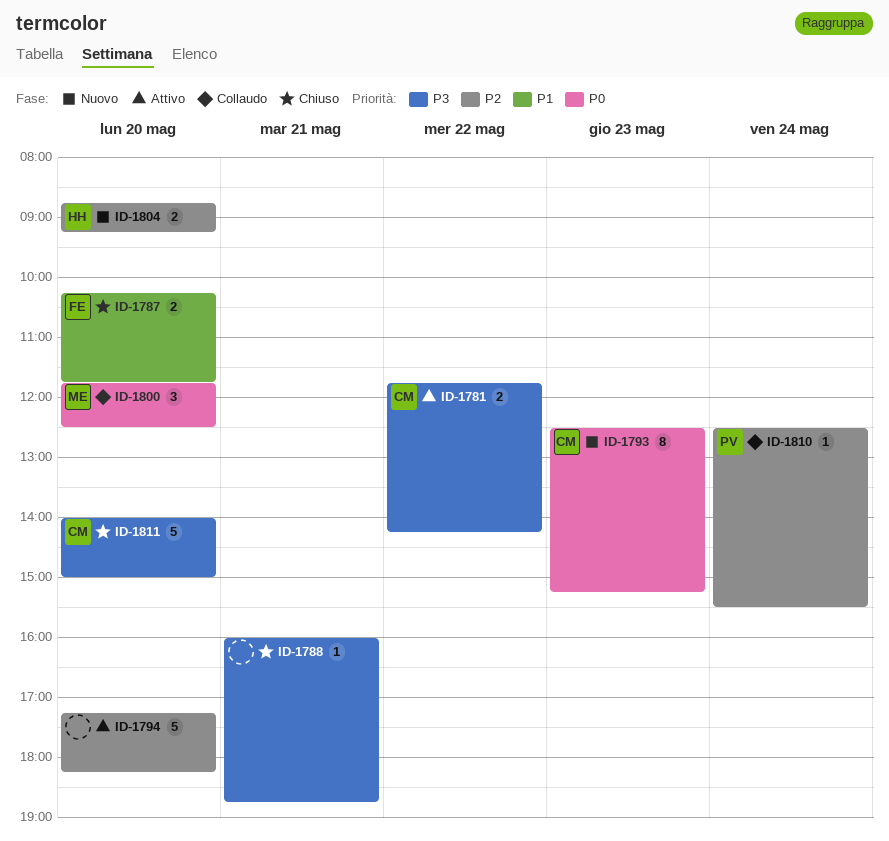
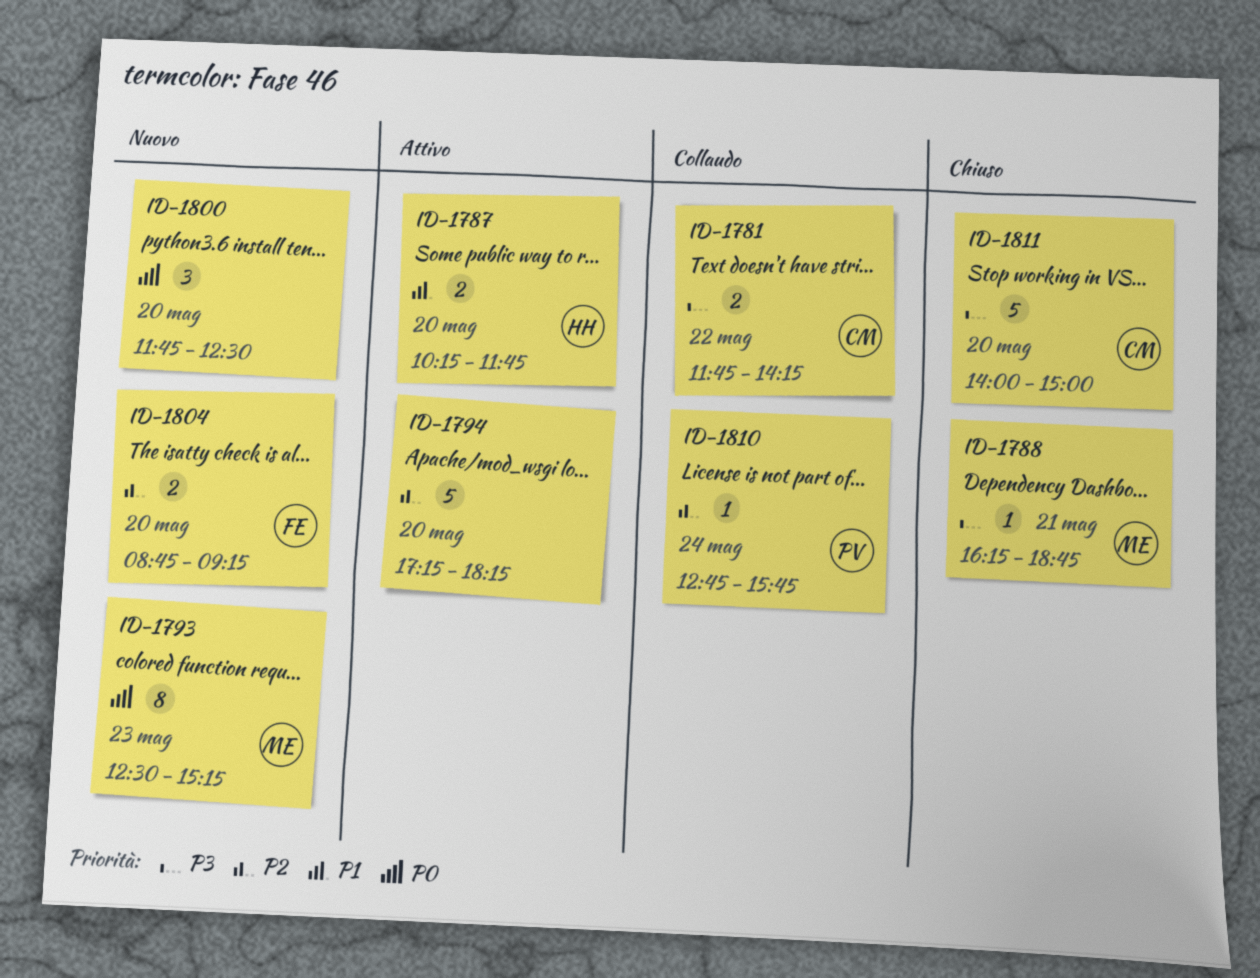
ID-1781, status: Attivo -> Collaudo
ID-1787, status: Chiuso -> Attivo
ID-1787, owner: FE -> HH
ID-1788, owner: none -> ME
ID-1788, begins: 16:00 -> 16:15
ID-1793, owner: CM -> ME
ID-1800, status: Collaudo -> Nuovo
ID-1800, owner: ME -> none
ID-1804, owner: HH -> FE
ID-1810, begins: 12:30 -> 12:45
ID-1810, ends: 15:30 -> 15:45

